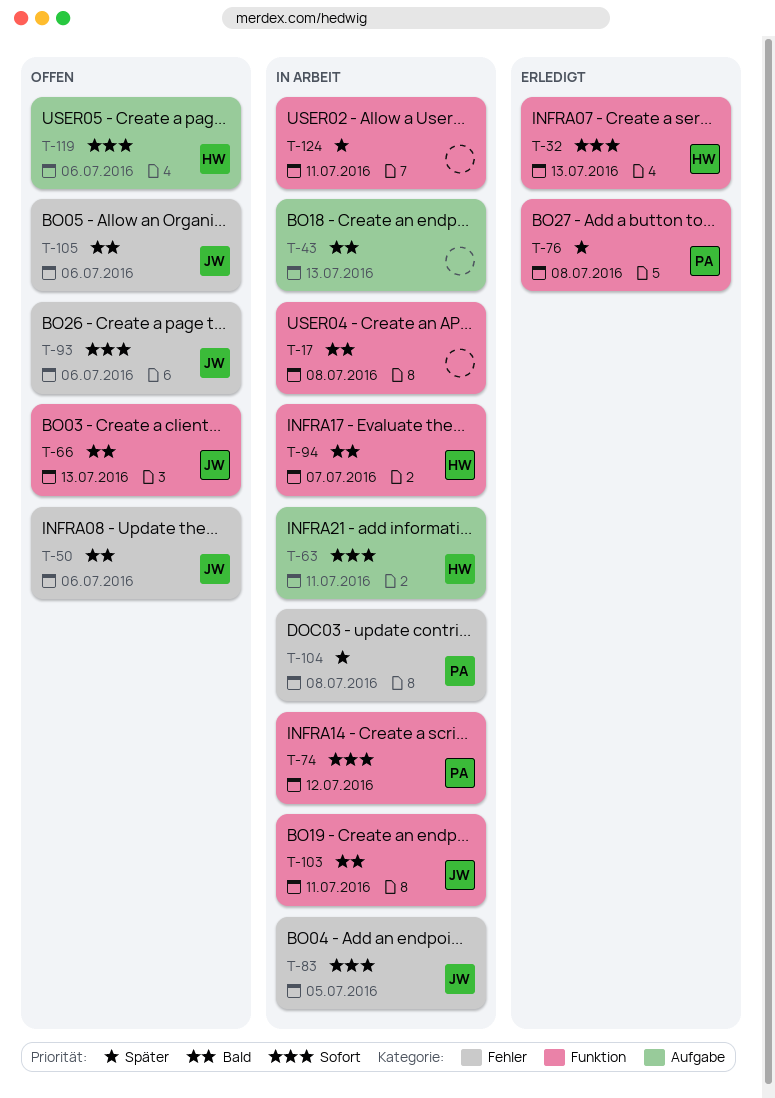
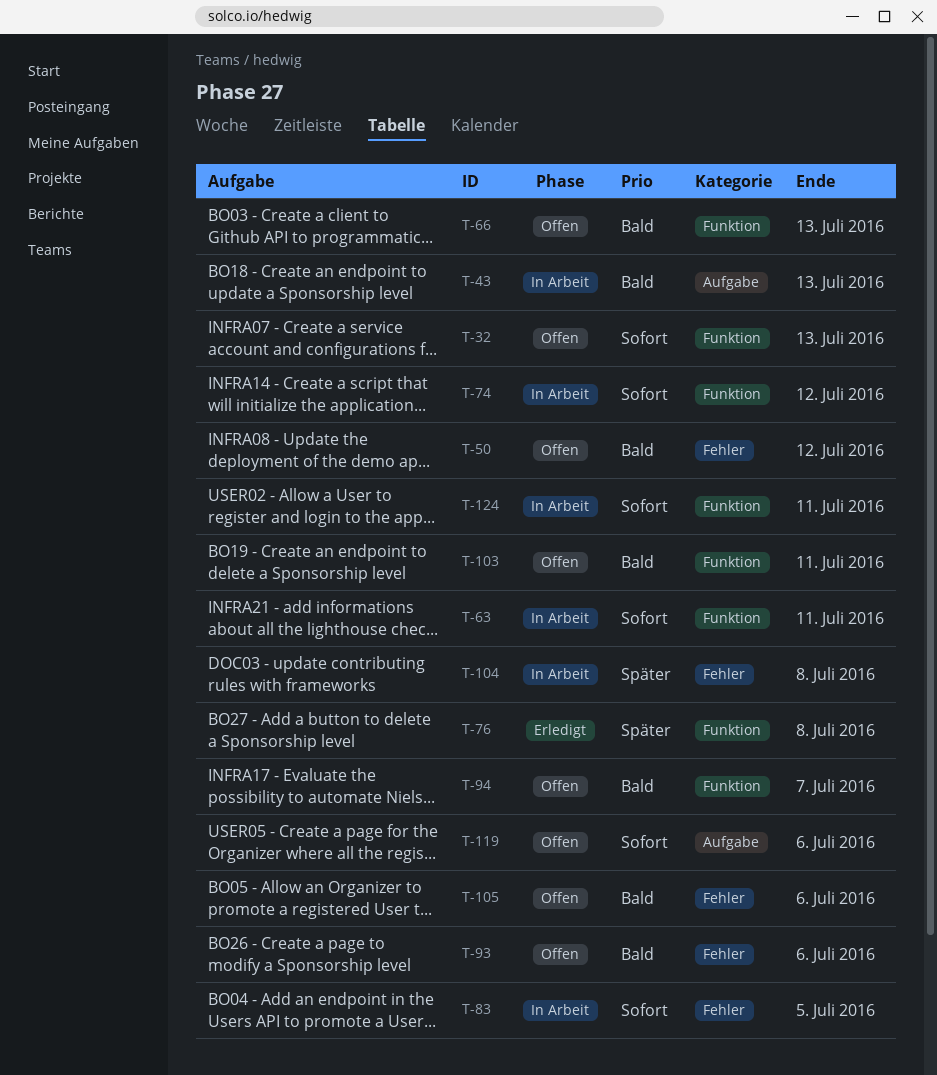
T-17: present -> none
T-32, status: Erledigt -> Offen
T-50, due: Jul 6 -> Jul 12
T-63, label: Aufgabe -> Funktion
T-93, priority: Sofort -> Bald
T-94, status: In Arbeit -> Offen
T-103, status: In Arbeit -> Offen
T-124, priority: Später -> Sofort

